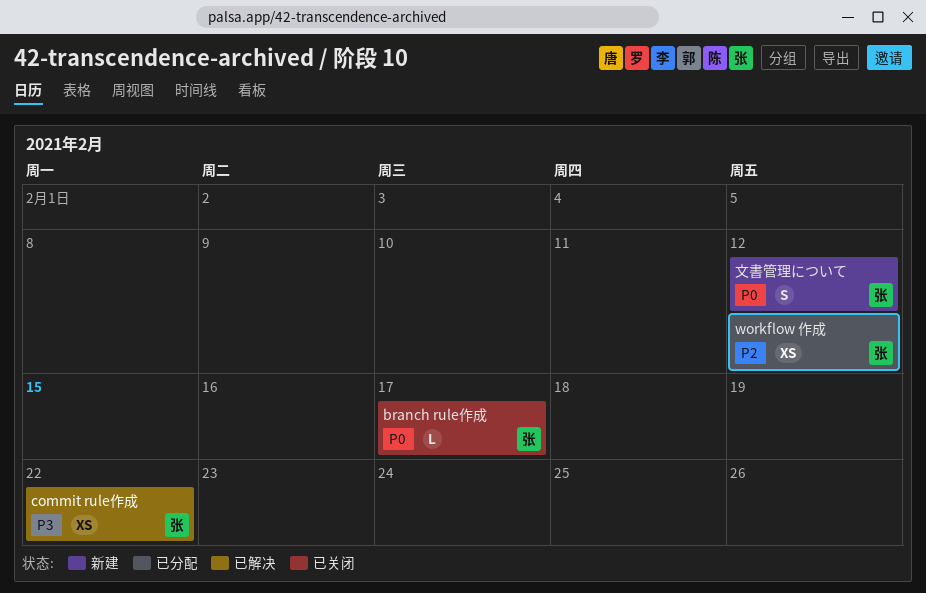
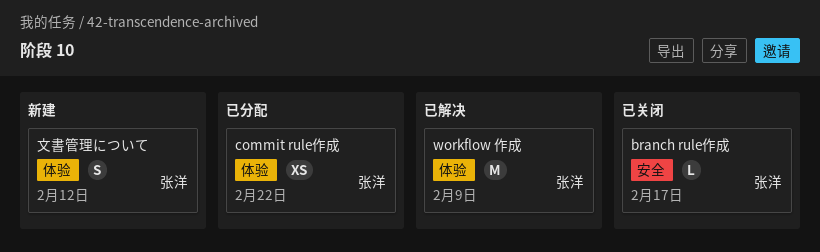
commit rule作成, status: 已解决 -> 已分配
workflow 作成, status: 已分配 -> 已解决
workflow 作成, estimate: XS -> M
workflow 作成, due: Feb 12 -> Feb 9

